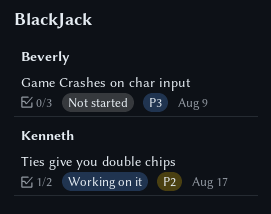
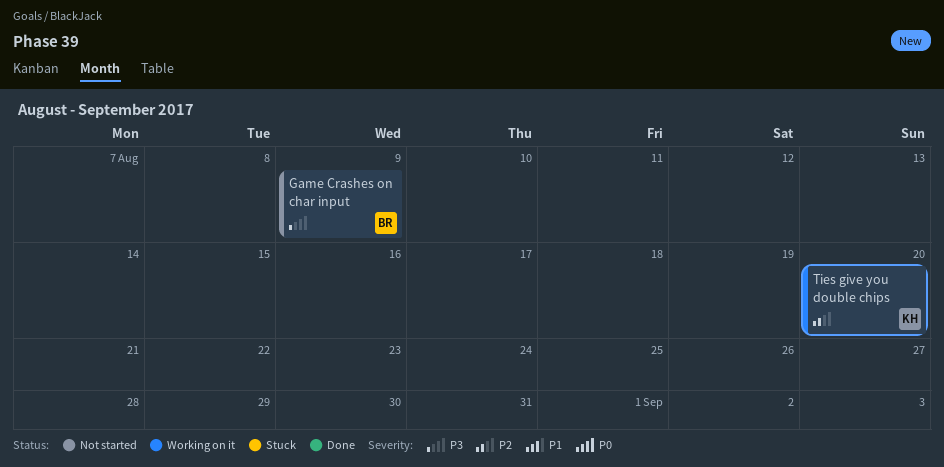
Ties give you double chips, due: Aug 17 -> Aug 20

